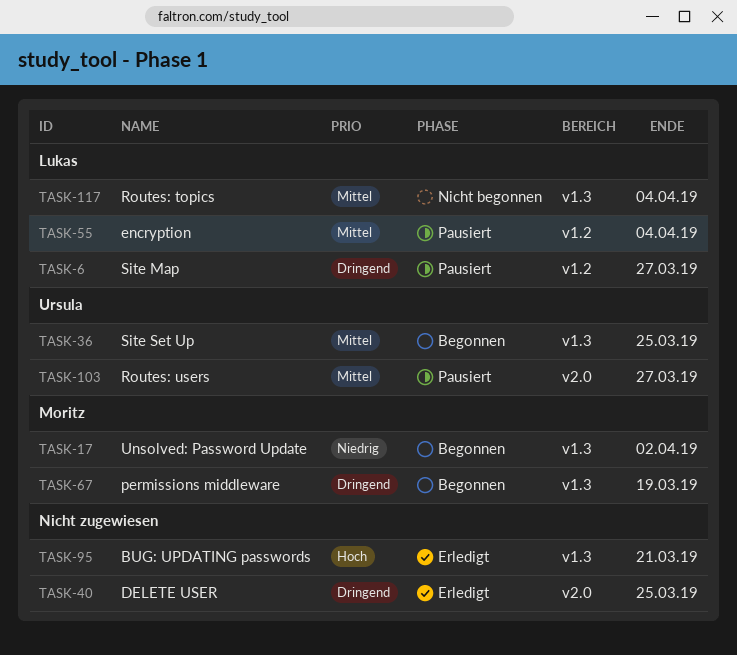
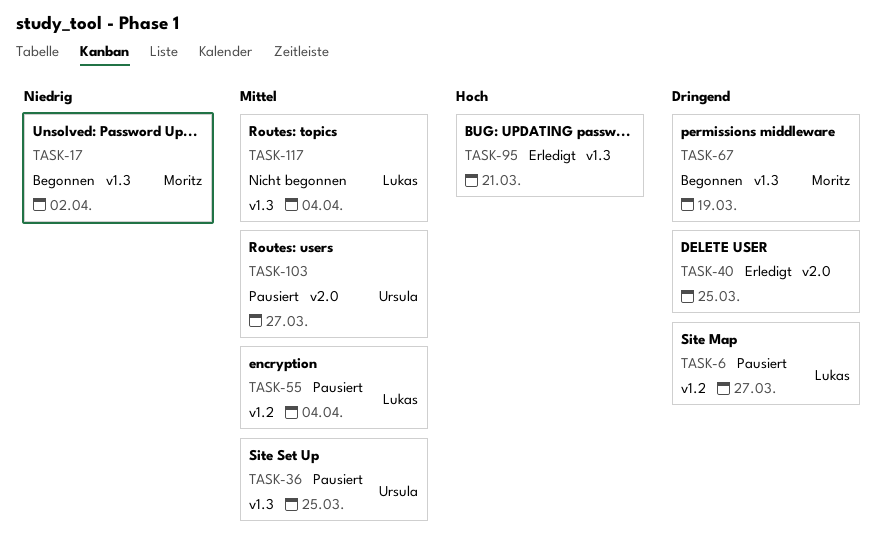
TASK-36, status: Begonnen -> Pausiert

